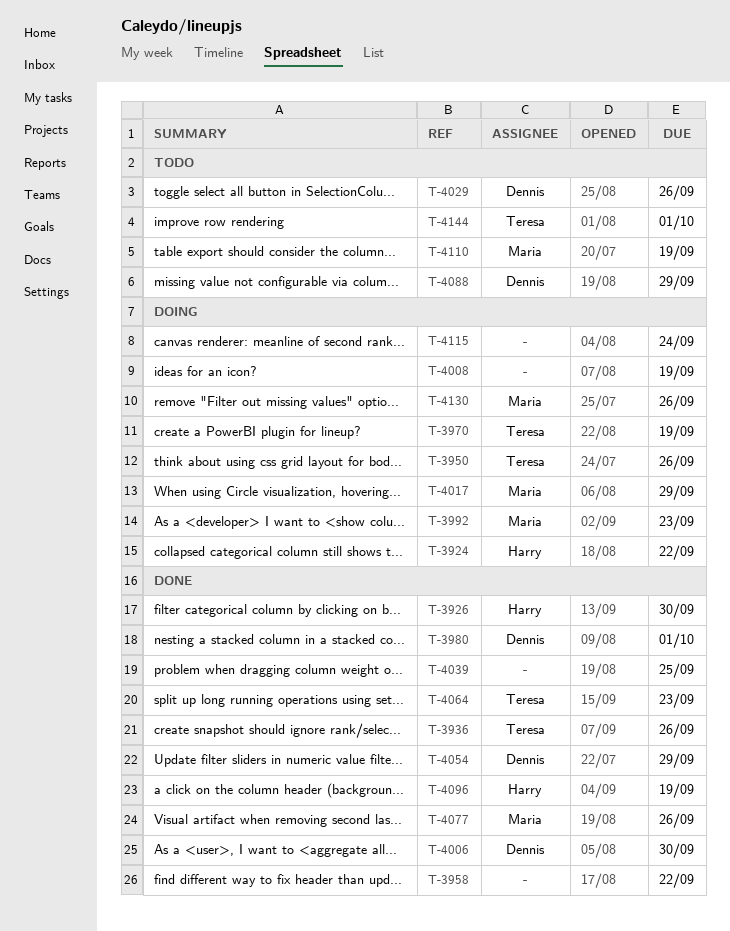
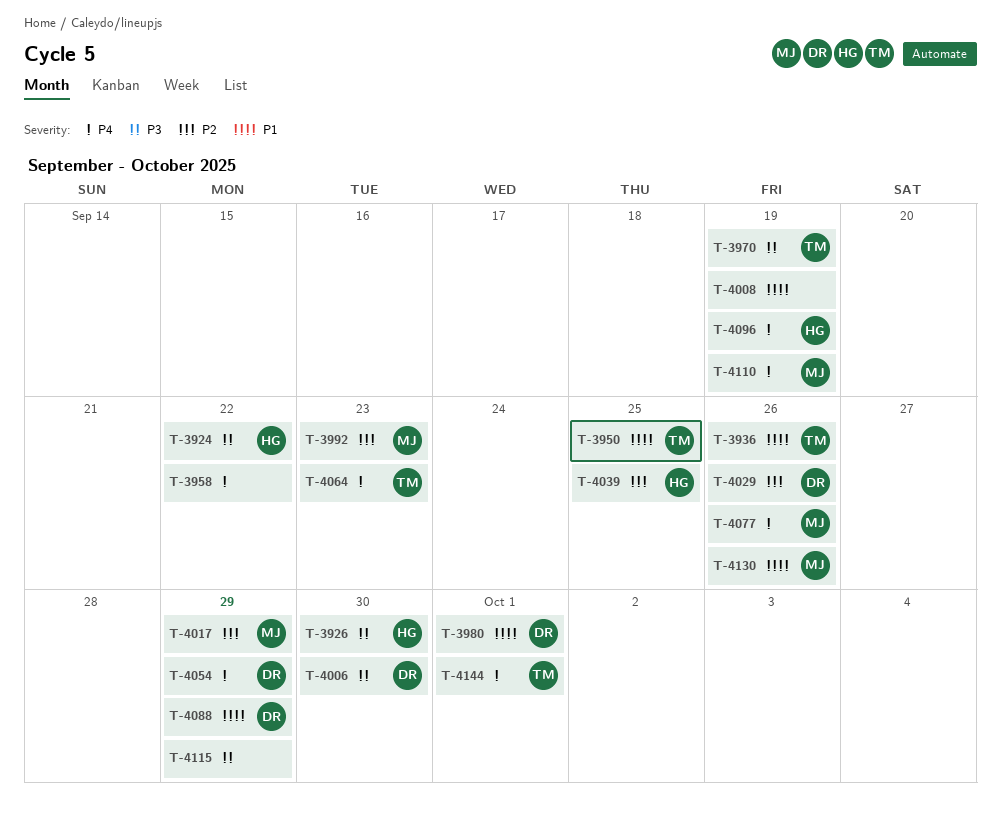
T-3950, due: Sep 26 -> Sep 25
T-4039, owner: none -> Harry
T-4115, due: Sep 24 -> Sep 29

